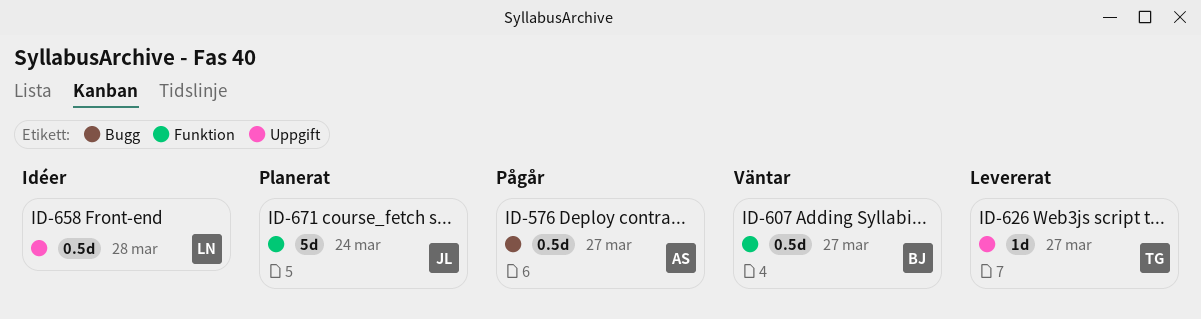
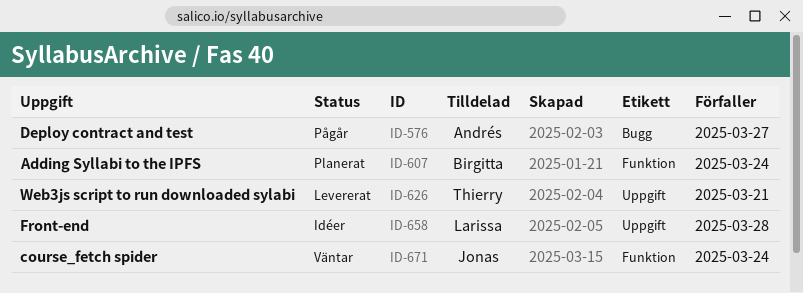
ID-607, status: Väntar -> Planerat
ID-607, due: Mar 27 -> Mar 24
ID-626, due: Mar 27 -> Mar 21
ID-671, status: Planerat -> Väntar

